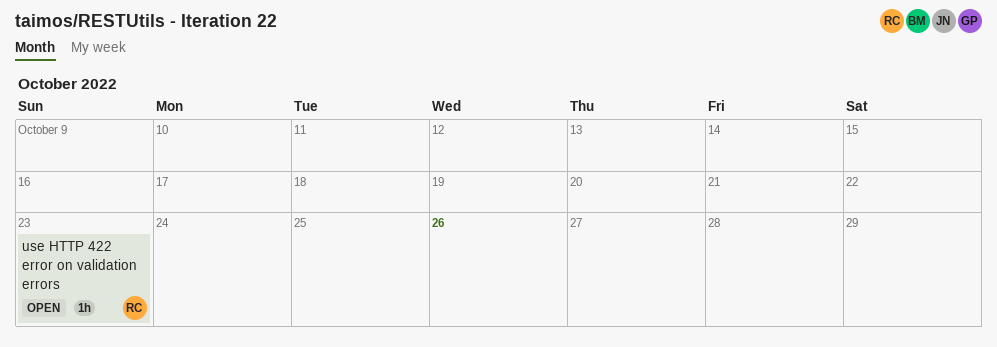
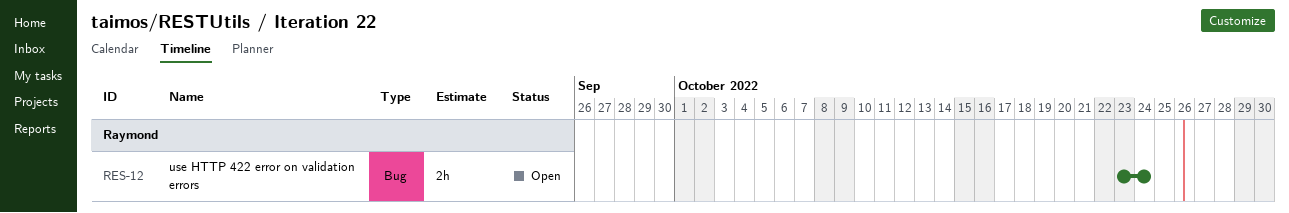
use HTTP 422 error on validation errors, estimate: 1h -> 2h
use HTTP 422 error on validation errors, due: Oct 23 -> Oct 24

